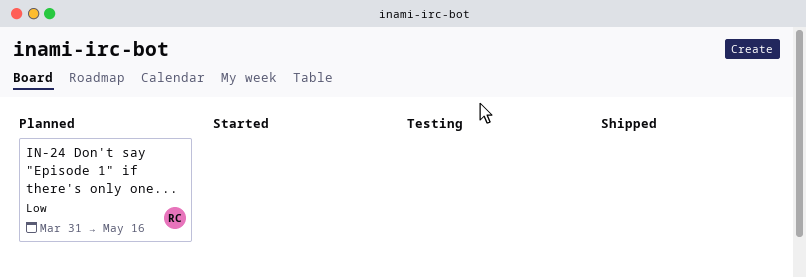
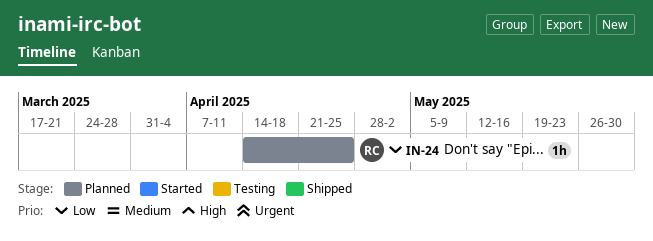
IN-24, start: Mar 31 -> Apr 14
IN-24, due: May 16 -> Apr 25

